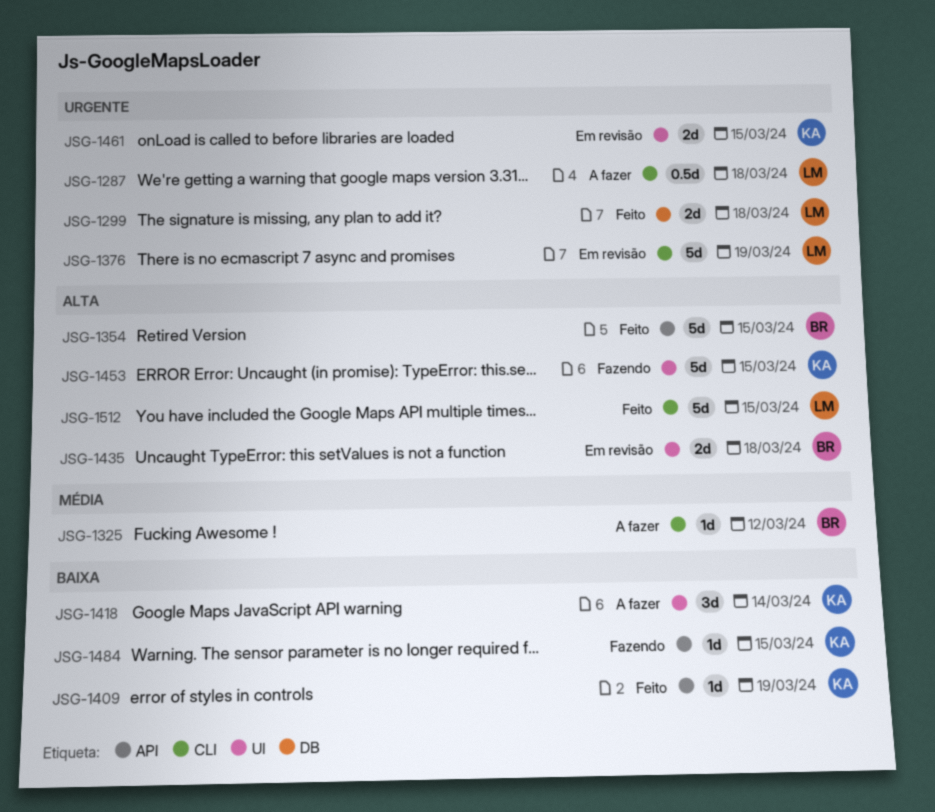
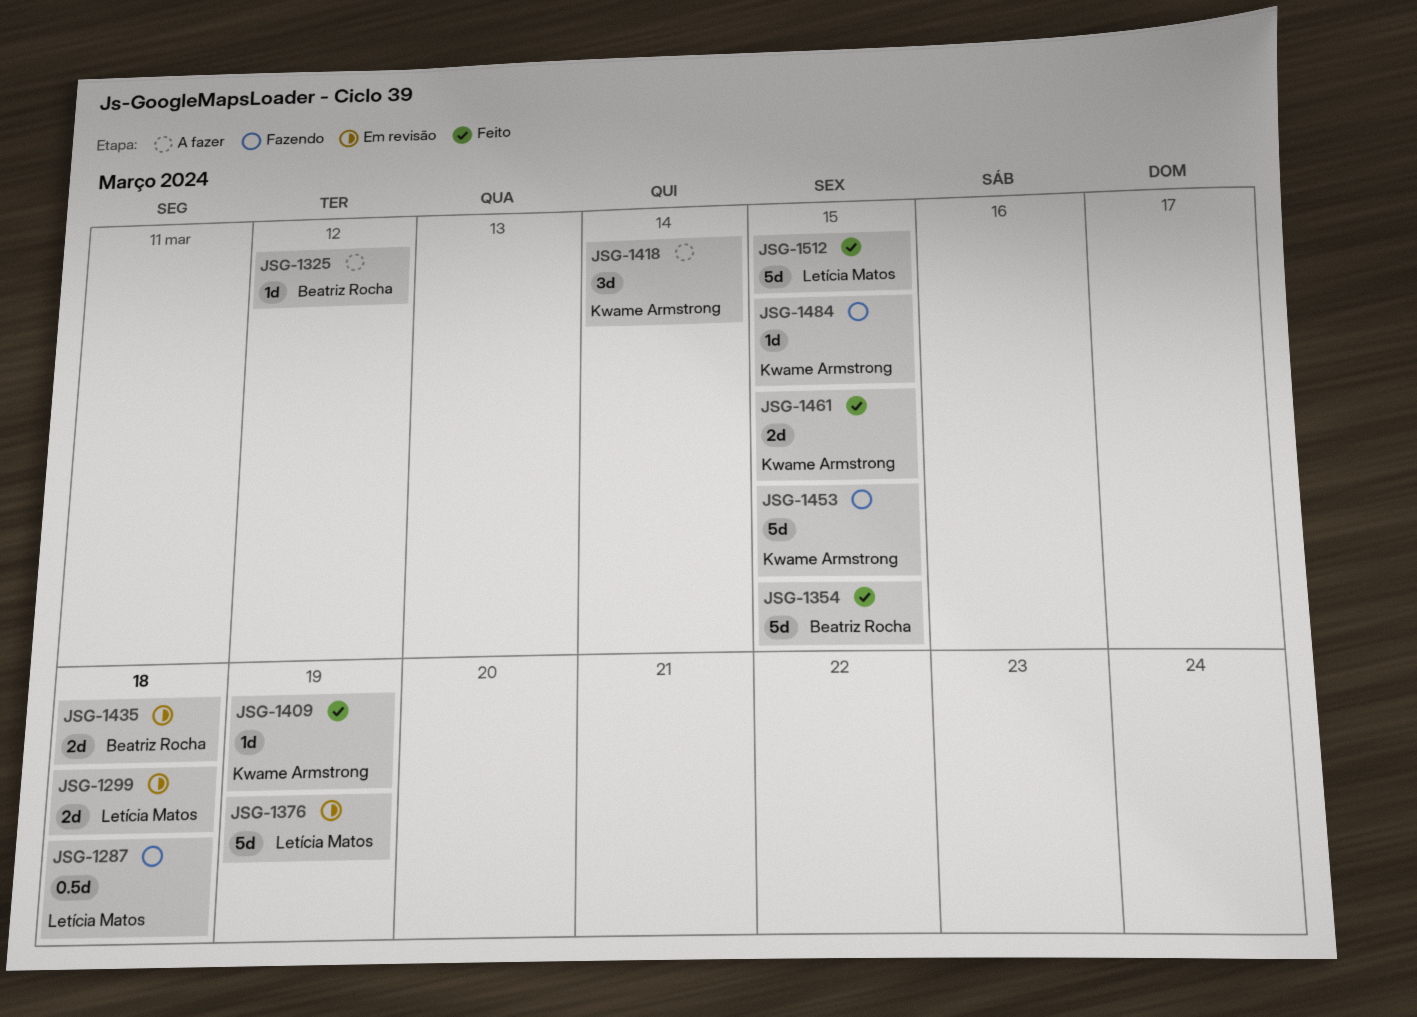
JSG-1287, status: A fazer -> Fazendo
JSG-1299, status: Feito -> Em revisão
JSG-1461, status: Em revisão -> Feito

